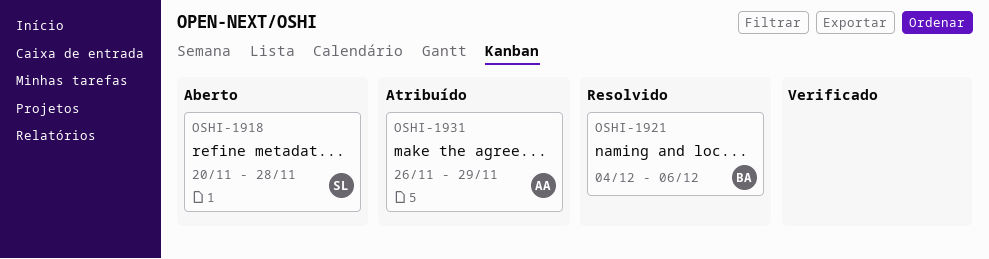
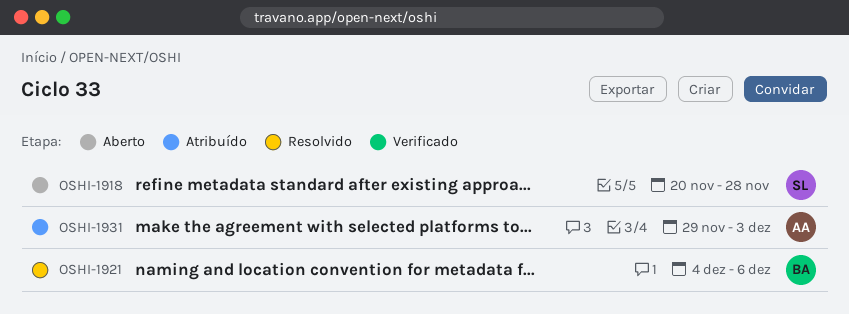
OSHI-1931, start: Nov 26 -> Nov 29
OSHI-1931, due: Nov 29 -> Dec 3

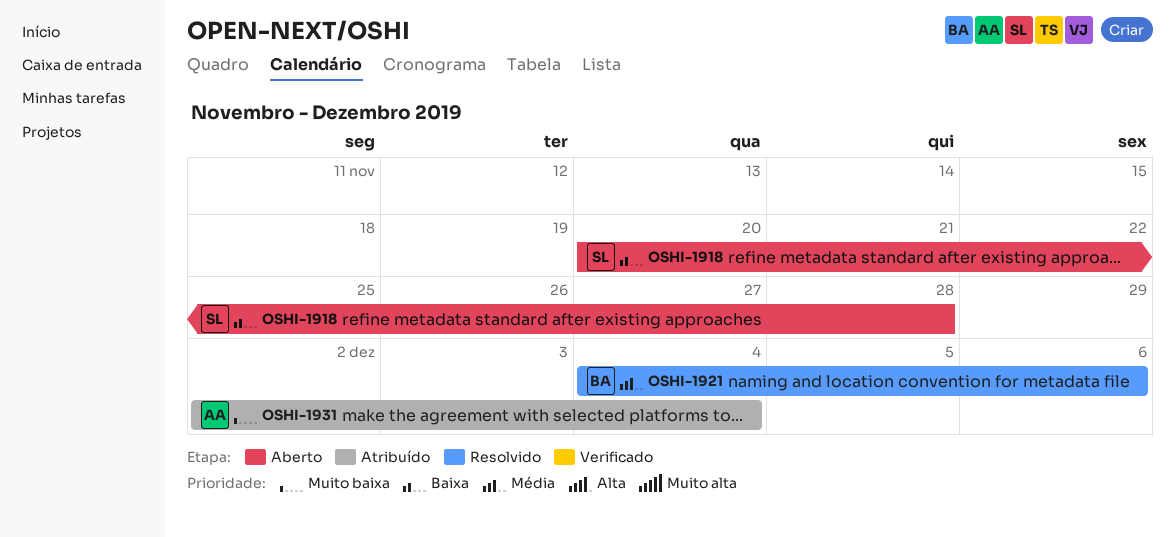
OSHI-1931, start: Nov 29 -> Dec 2
OSHI-1931, due: Dec 3 -> Dec 4

